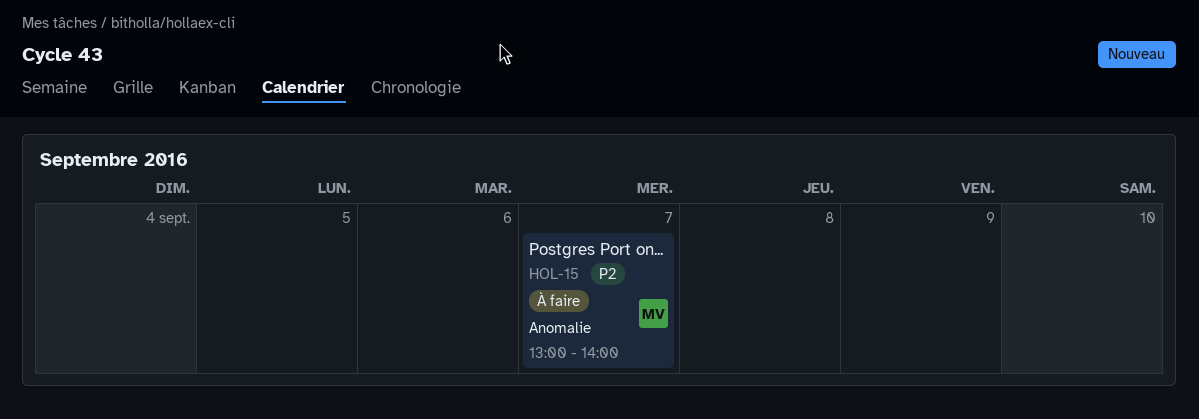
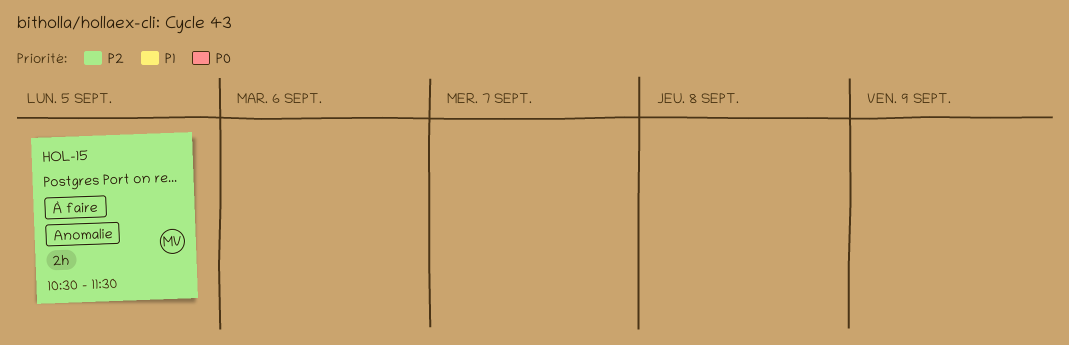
HOL-15, day: Sep 7 -> Sep 5
HOL-15, begins: 13:00 -> 10:30
HOL-15, ends: 14:00 -> 11:30

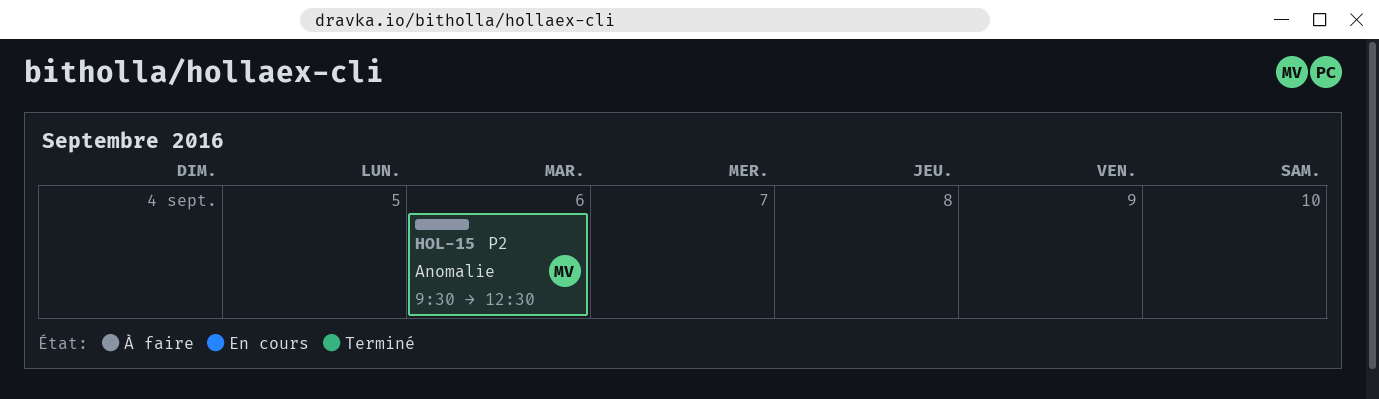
HOL-15, day: Sep 5 -> Sep 6
HOL-15, begins: 10:30 -> 09:30
HOL-15, ends: 11:30 -> 12:30

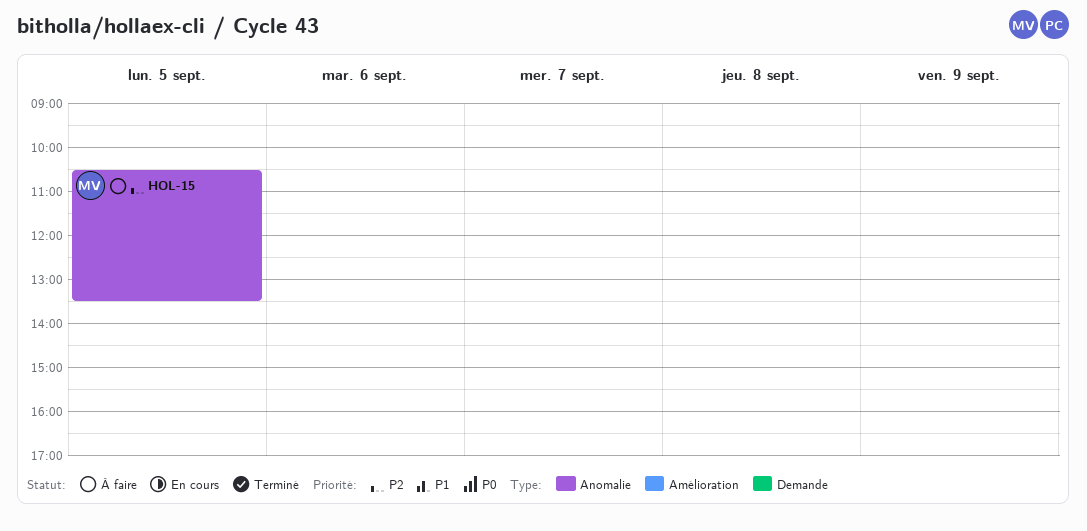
HOL-15, day: Sep 6 -> Sep 5
HOL-15, begins: 09:30 -> 10:30
HOL-15, ends: 12:30 -> 13:30

